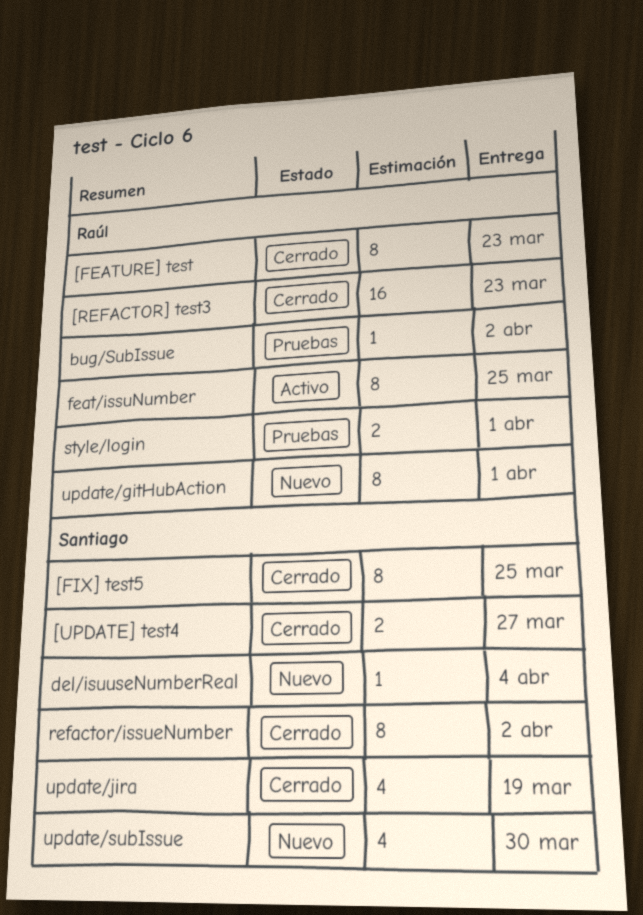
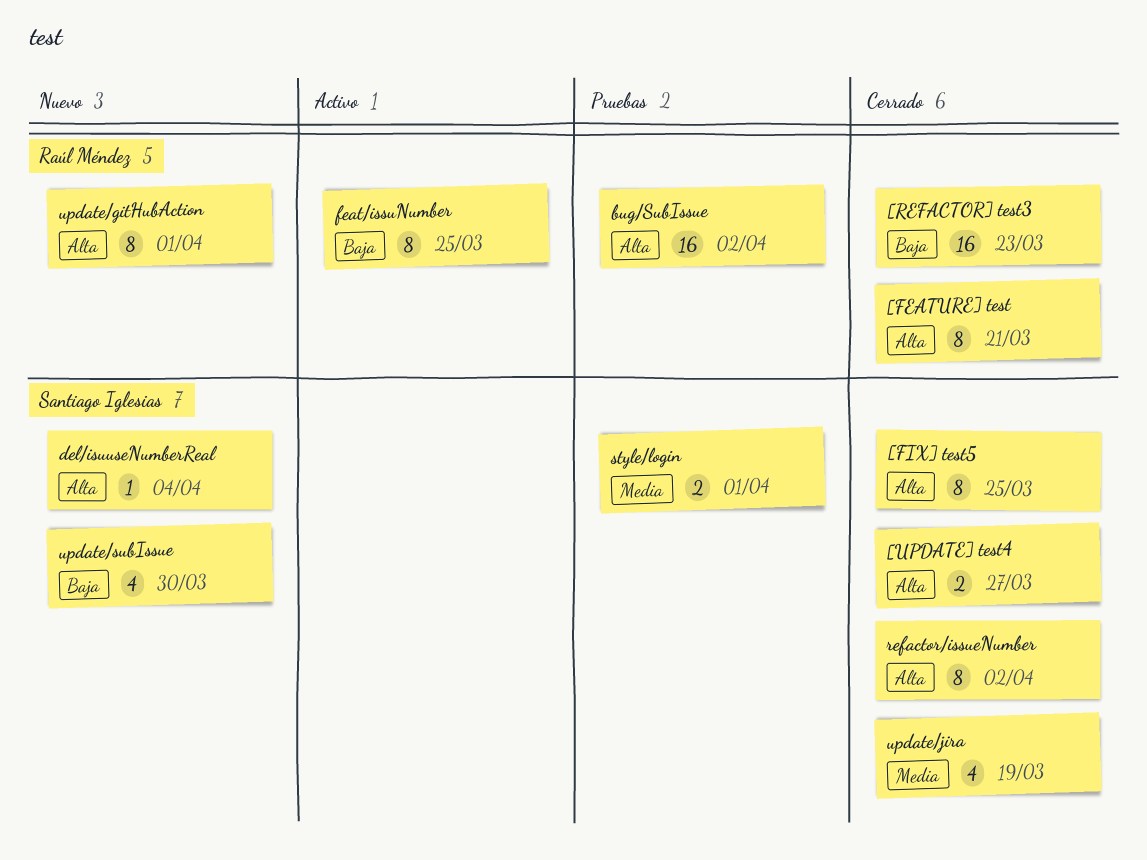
[FEATURE] test, due: Mar 23 -> Mar 21
bug/SubIssue, estimate: 1 -> 16
style/login, owner: Raúl Méndez -> Santiago Iglesias

